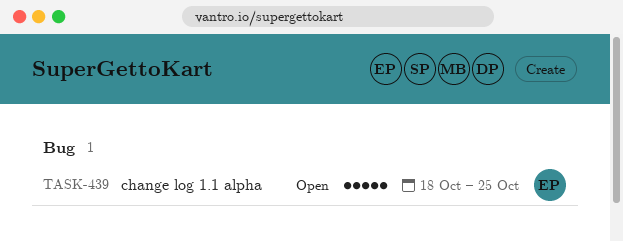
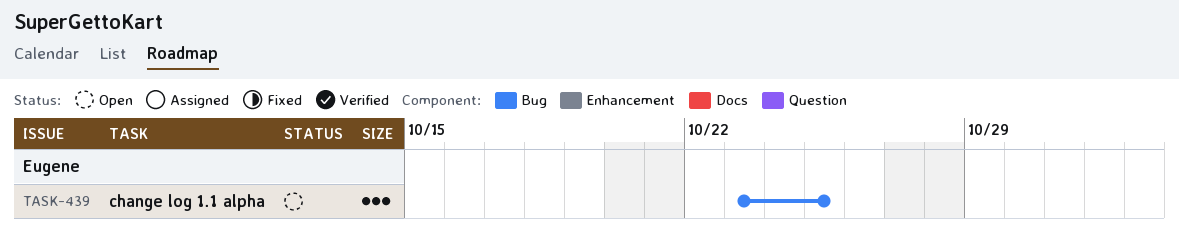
TASK-439, estimate: 5 -> 3
TASK-439, start: Oct 18 -> Oct 23

